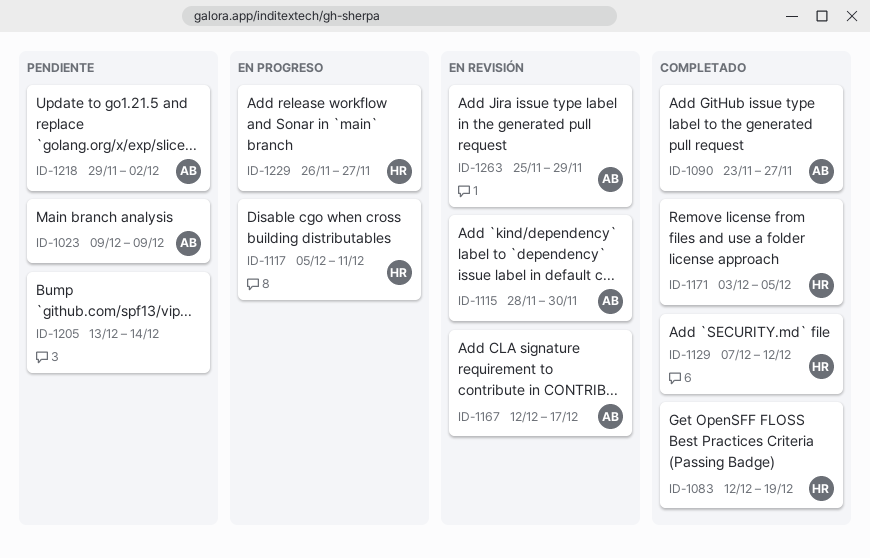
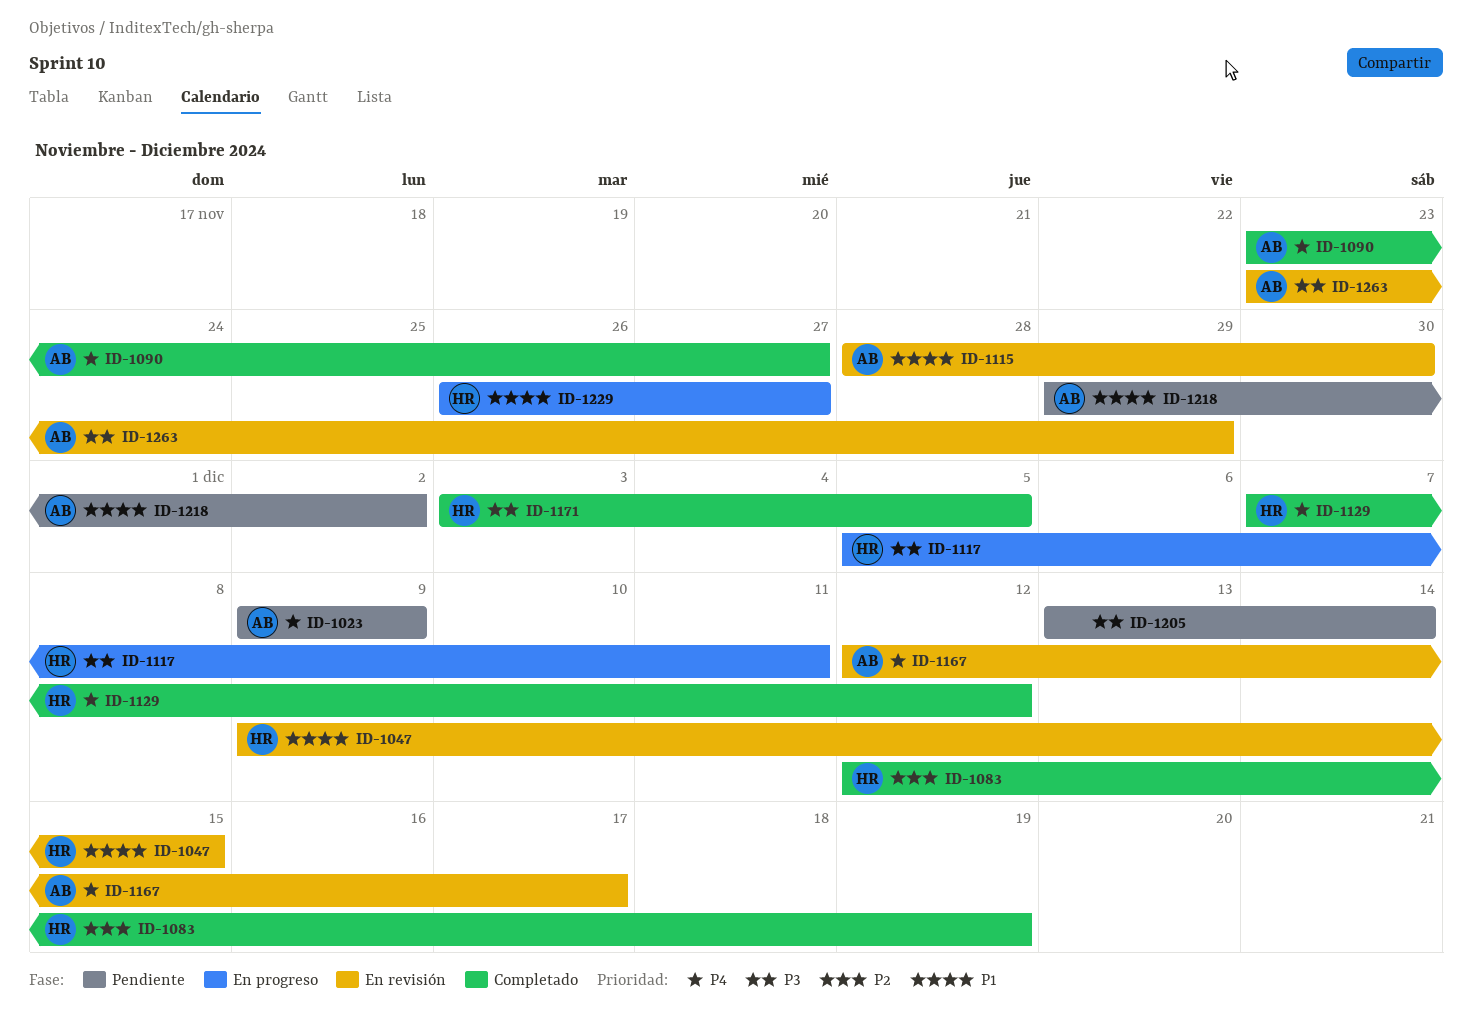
ID-1047: none -> present
ID-1263, start: Nov 25 -> Nov 23

